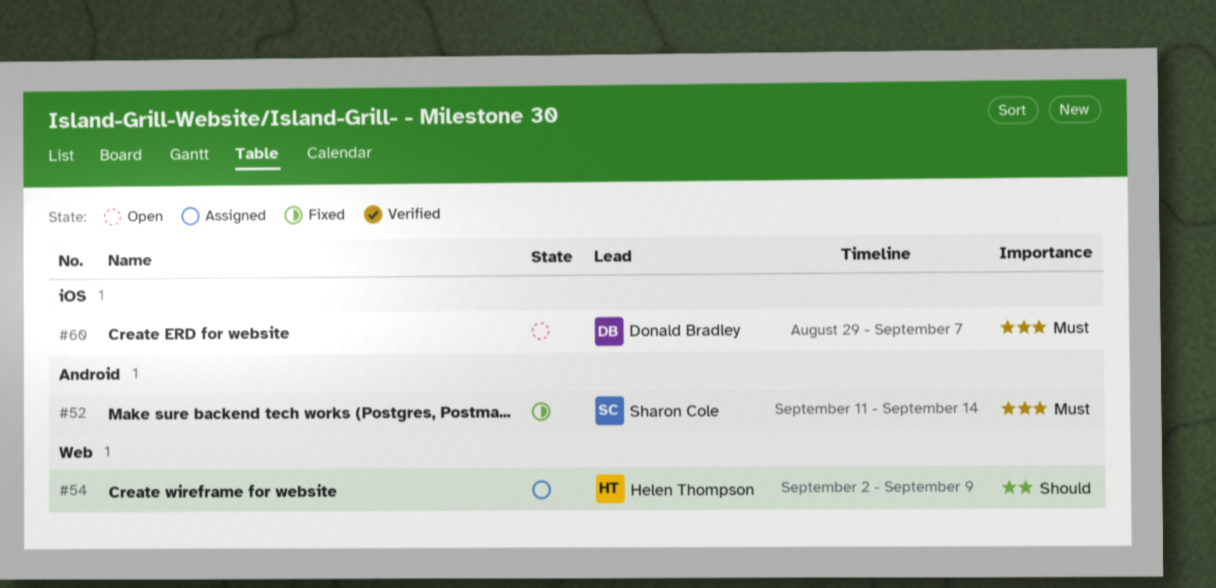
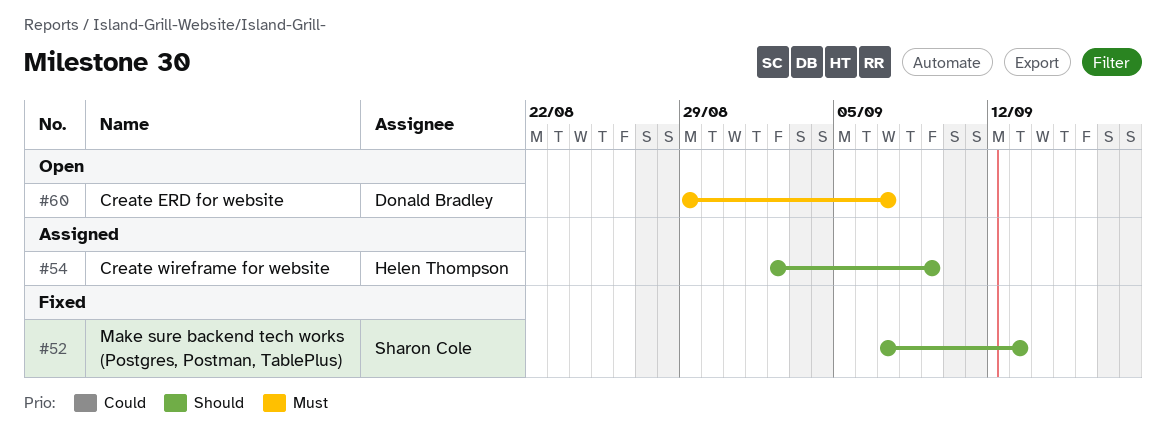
#52, priority: Must -> Should
#52, start: Sep 11 -> Sep 7
#52, due: Sep 14 -> Sep 13

